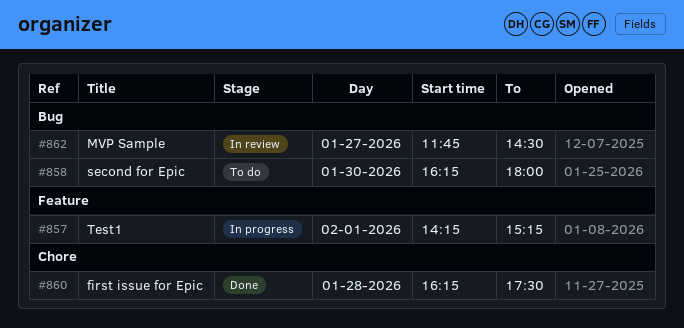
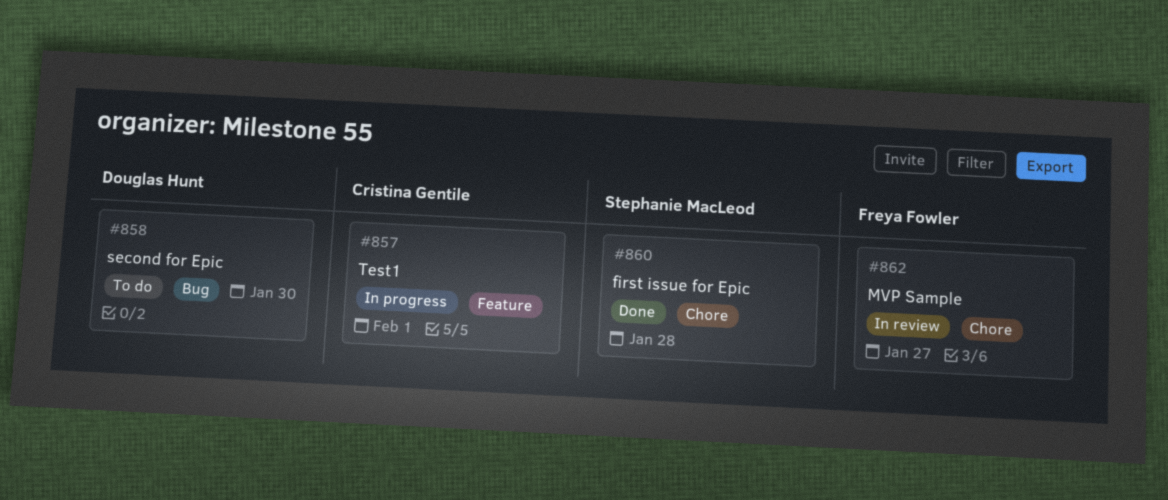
#862, label: Bug -> Chore

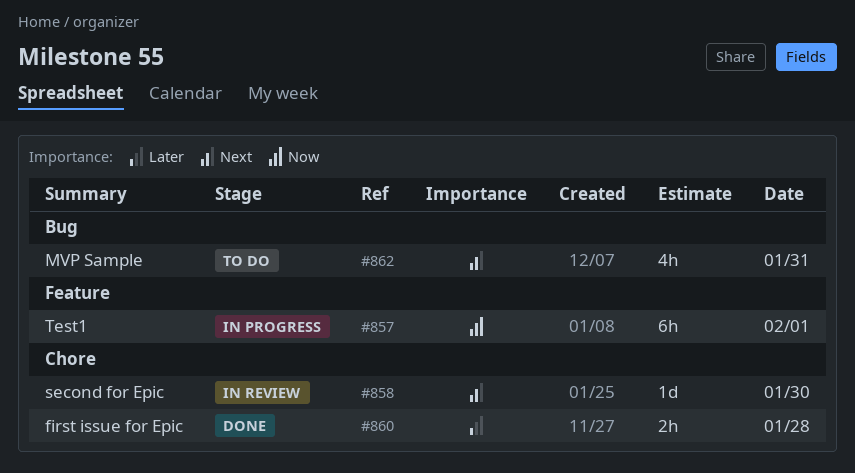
#858, status: To do -> In review
#858, label: Bug -> Chore
#862, status: In review -> To do
#862, label: Chore -> Bug
#862, day: Jan 27 -> Jan 31

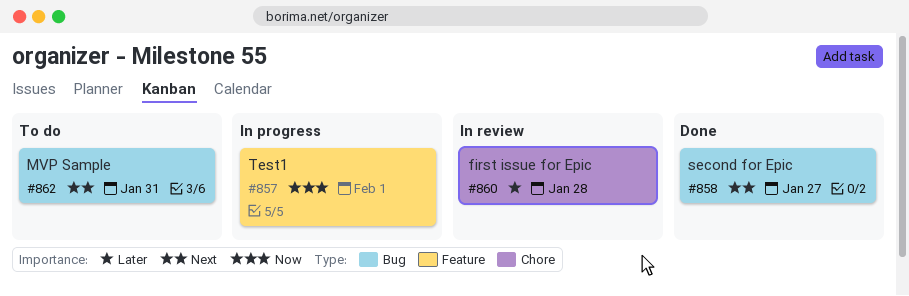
#858, status: In review -> Done
#858, label: Chore -> Bug
#858, day: Jan 30 -> Jan 27
#860, status: Done -> In review

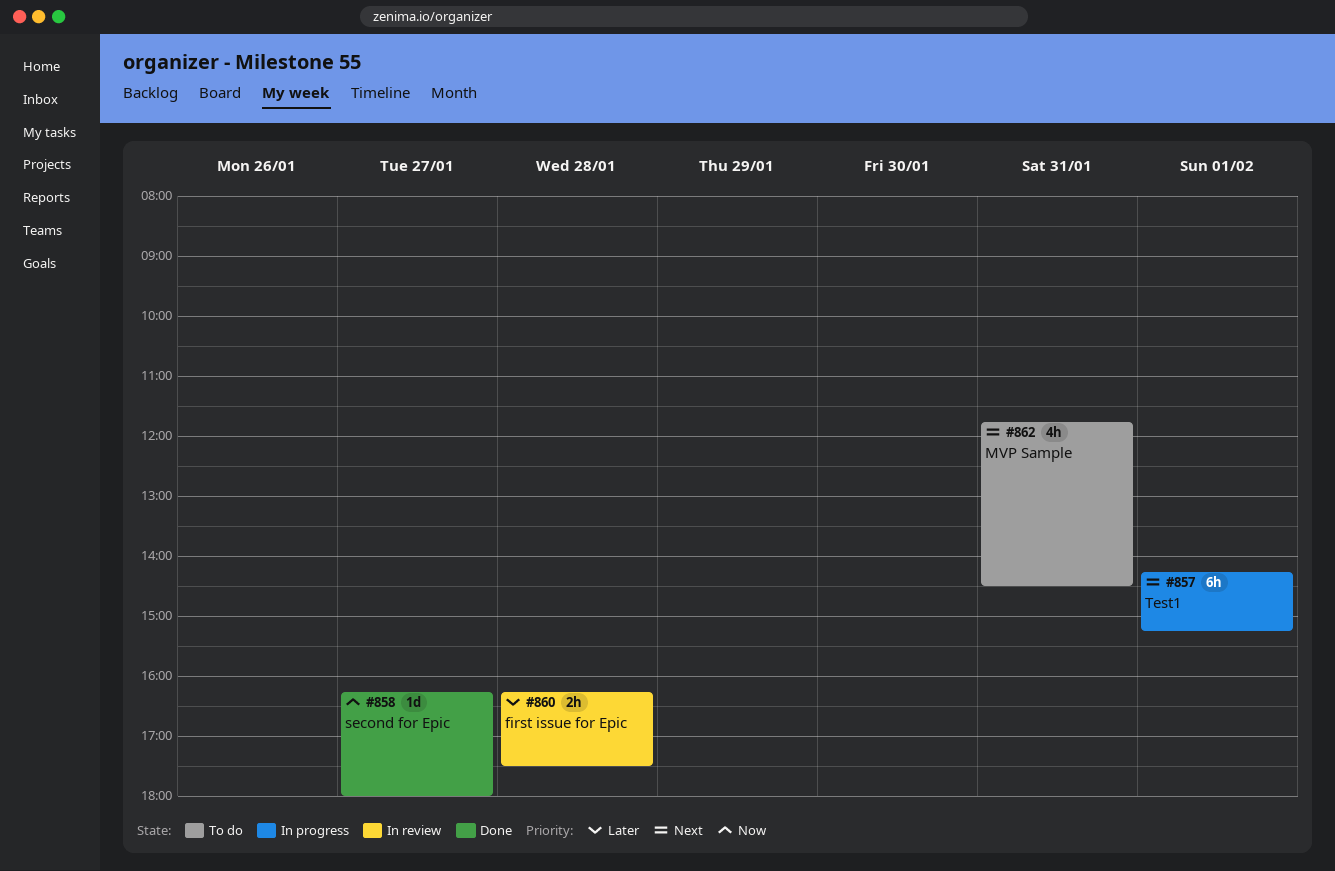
#857, priority: Now -> Next
#858, priority: Next -> Now

